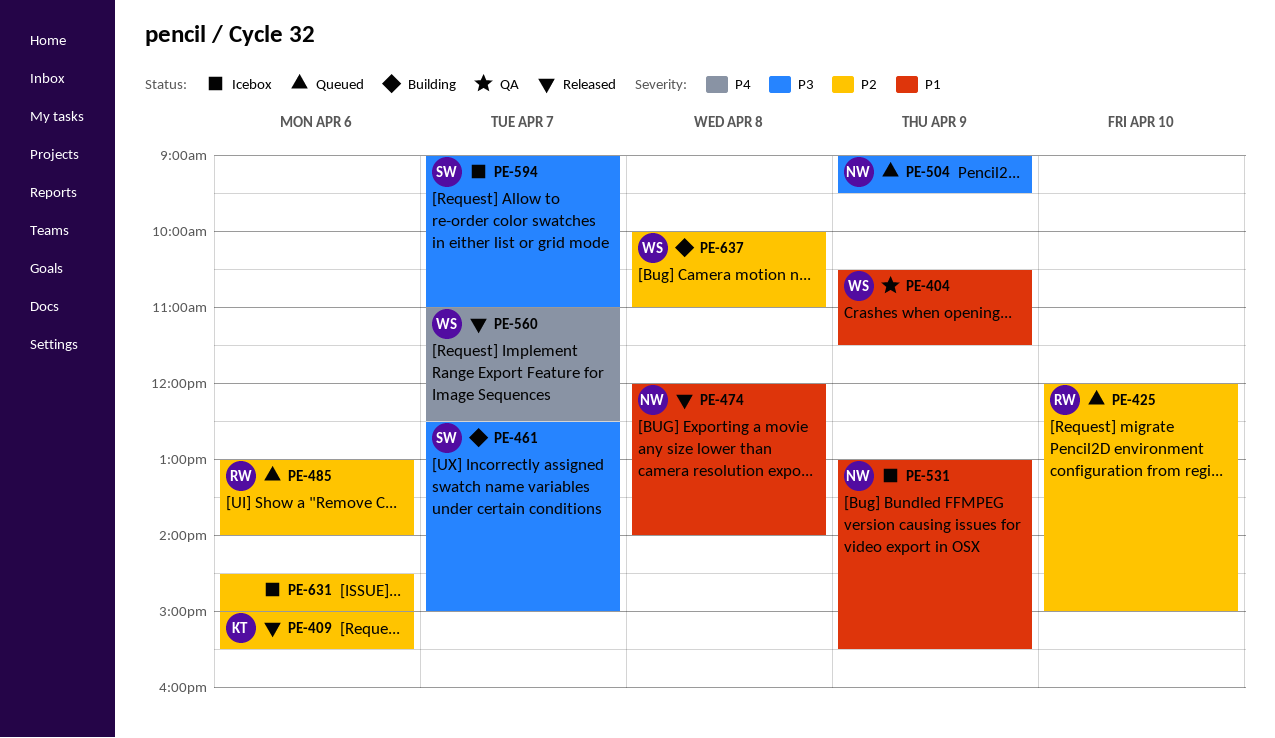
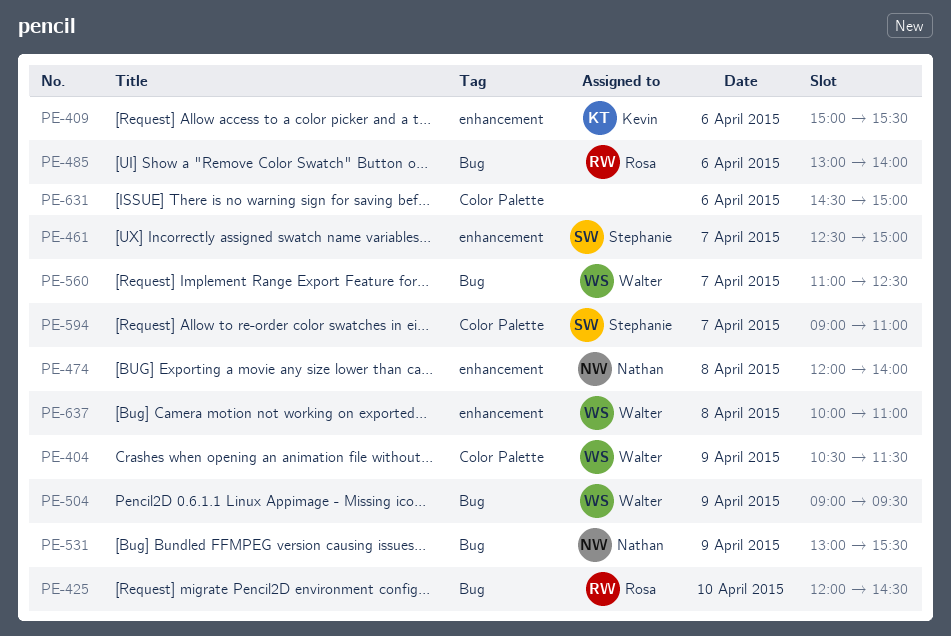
PE-425, ends: 15:00 -> 14:30
PE-504, owner: Nathan -> Walter

